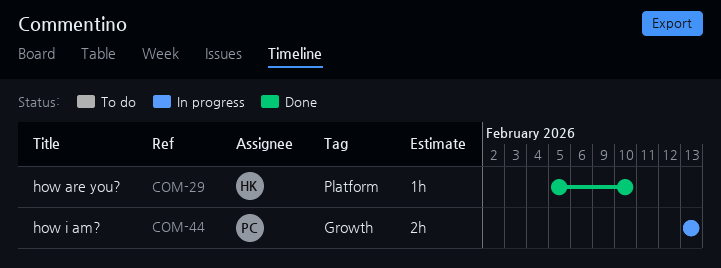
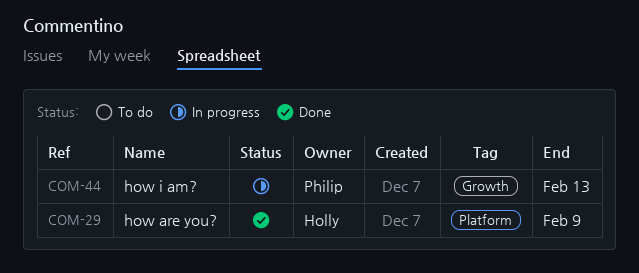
COM-29, due: Feb 10 -> Feb 9

